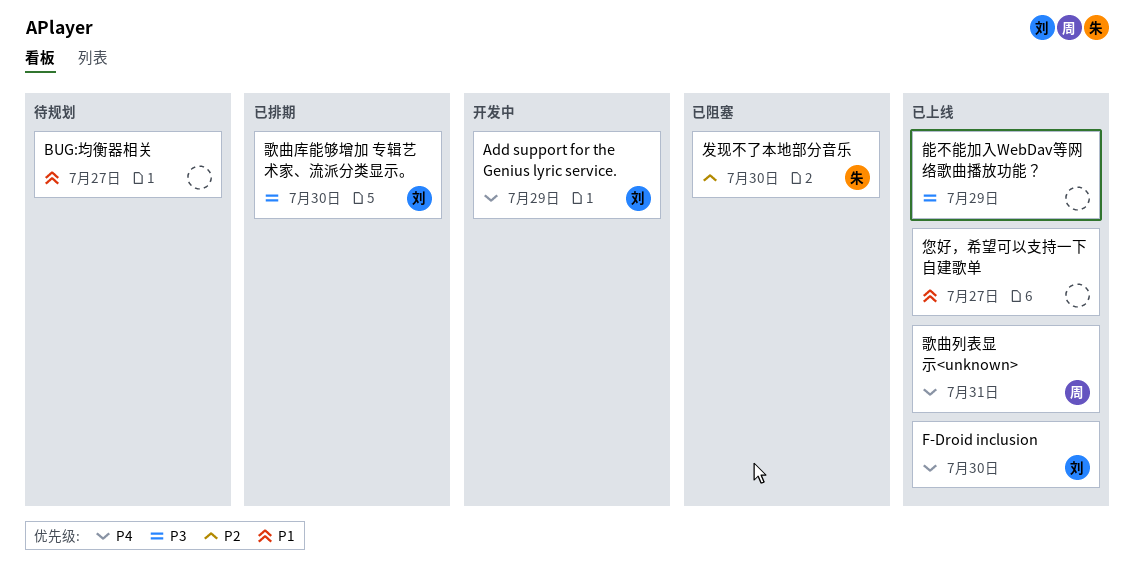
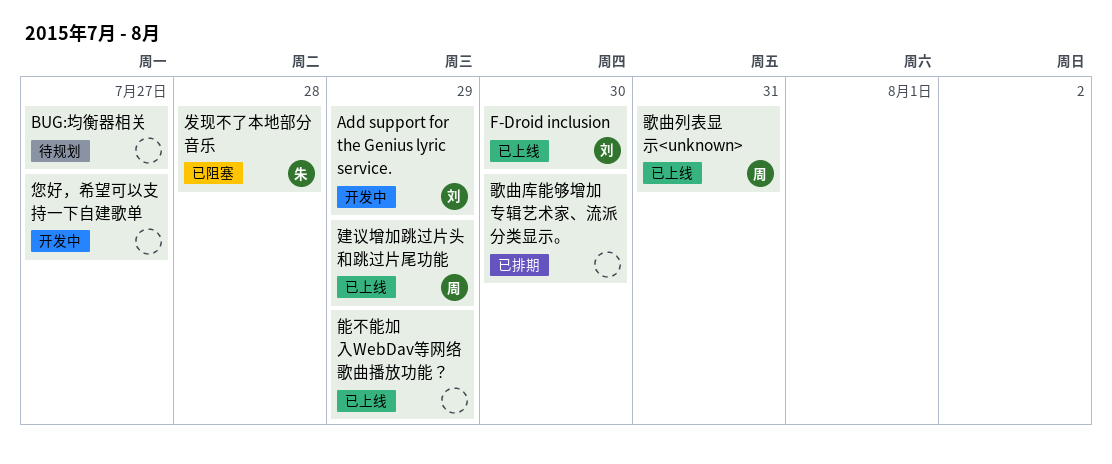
发现不了本地部分音乐, day: Jul 30 -> Jul 28
建议增加跳过片头和跳过片尾功能: none -> present
您好，希望可以支持一下自建歌单, status: 已上线 -> 开发中
歌曲库能够增加 专辑艺术家、流派分类显示。, owner: 刘 -> none

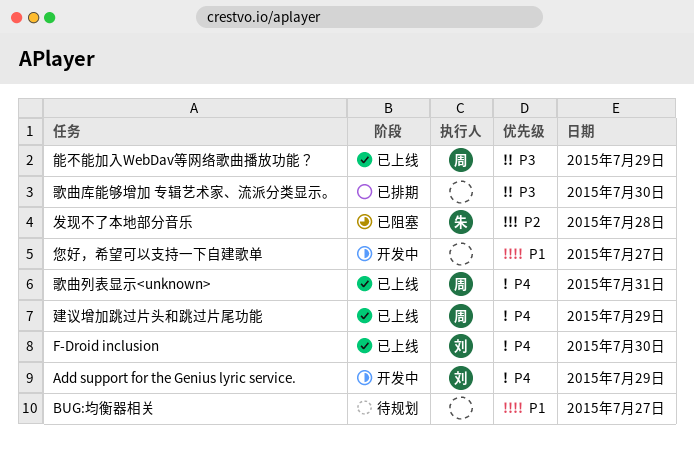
能不能加入WebDav等网络歌曲播放功能？, owner: none -> 周

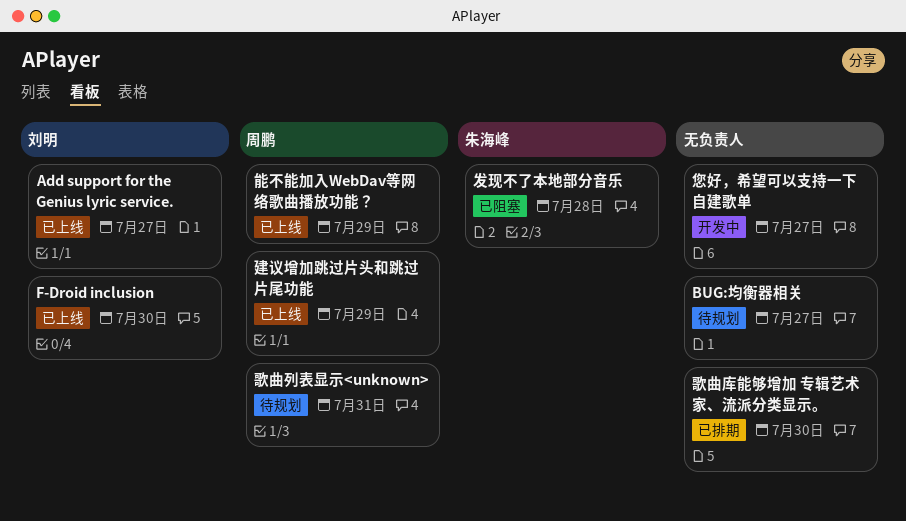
Add support for the Genius lyric service., status: 开发中 -> 已上线
Add support for the Genius lyric service., day: Jul 29 -> Jul 27
歌曲列表显示<unknown>, status: 已上线 -> 待规划

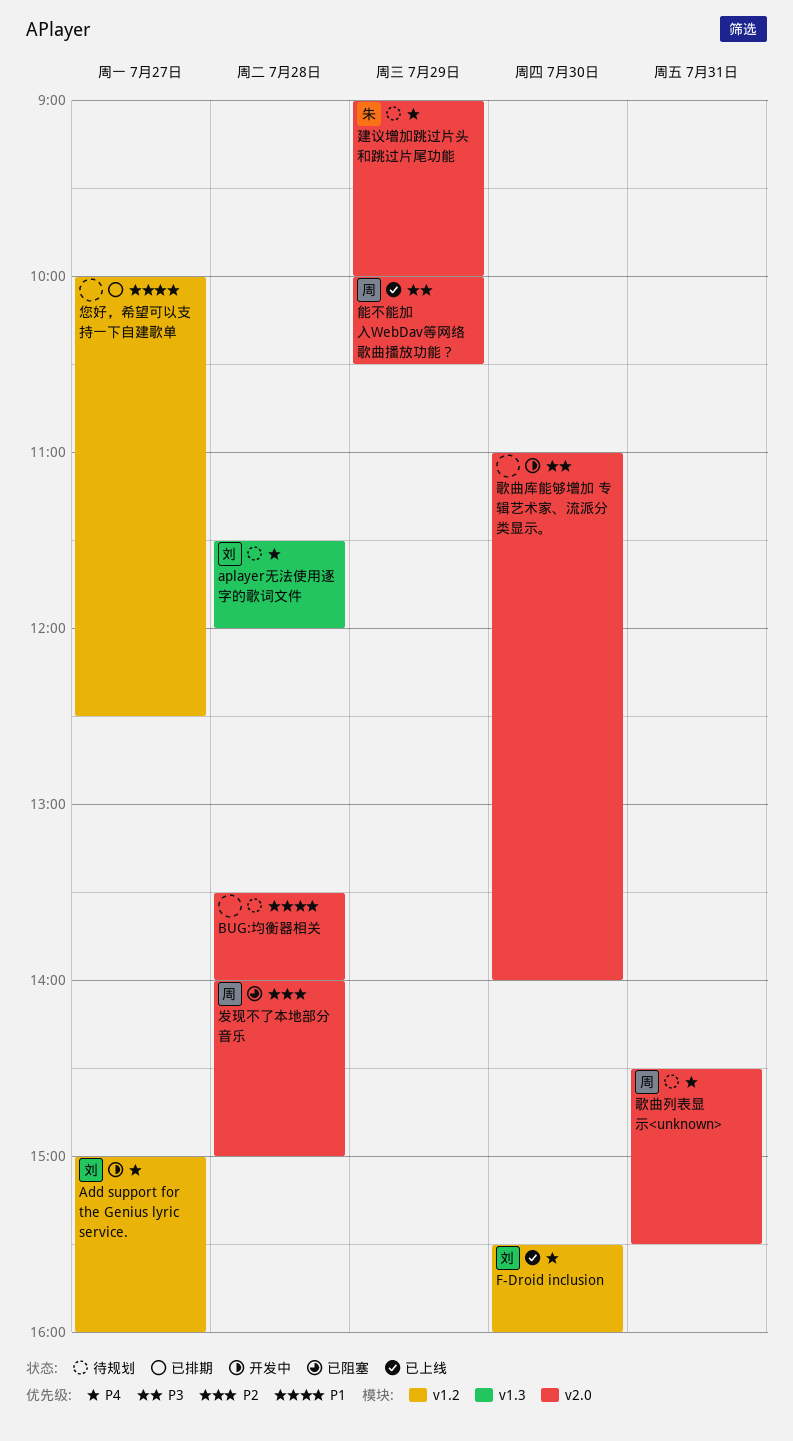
Add support for the Genius lyric service., status: 已上线 -> 开发中
aplayer无法使用逐字的歌词文件: none -> present
BUG:均衡器相关, day: Jul 27 -> Jul 28
发现不了本地部分音乐, owner: 朱海峰 -> 周鹏
建议增加跳过片头和跳过片尾功能, status: 已上线 -> 待规划
建议增加跳过片头和跳过片尾功能, owner: 周鹏 -> 朱海峰
您好，希望可以支持一下自建歌单, status: 开发中 -> 已排期
歌曲库能够增加 专辑艺术家、流派分类显示。, status: 已排期 -> 开发中

